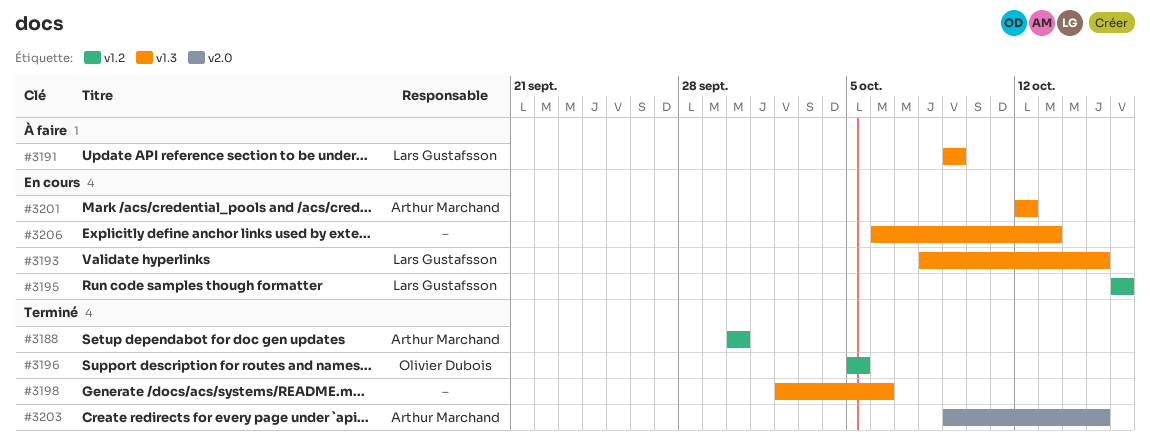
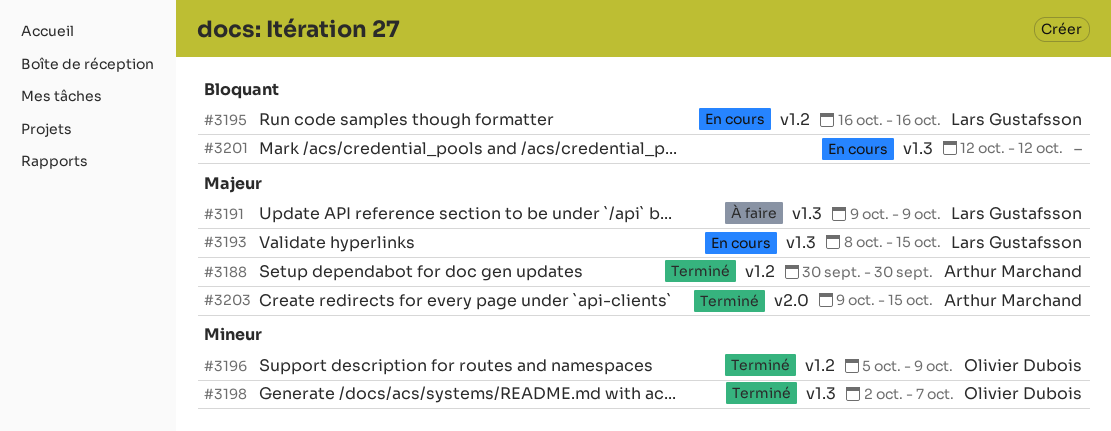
#3196, due: Oct 5 -> Oct 9
#3198, owner: none -> Olivier Dubois
#3198, due: Oct 6 -> Oct 7
#3201, owner: Arthur Marchand -> none
#3206: present -> none

